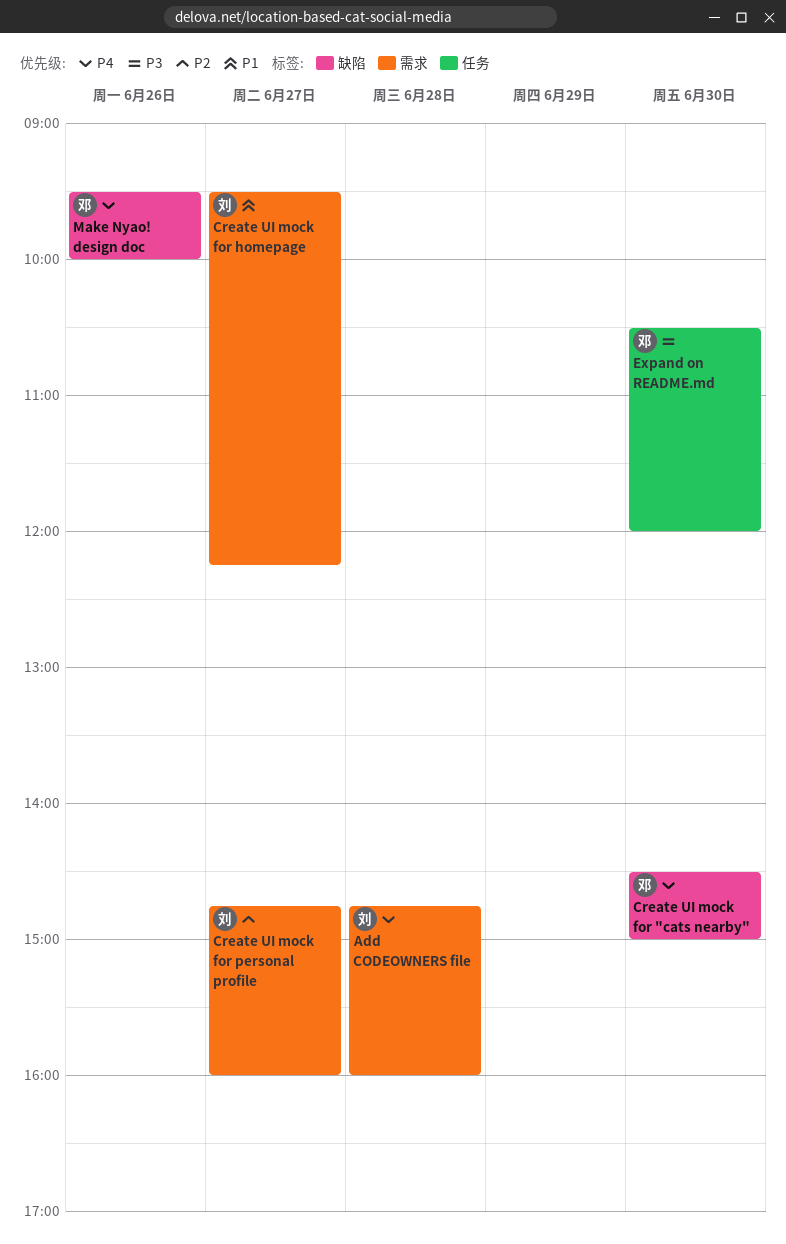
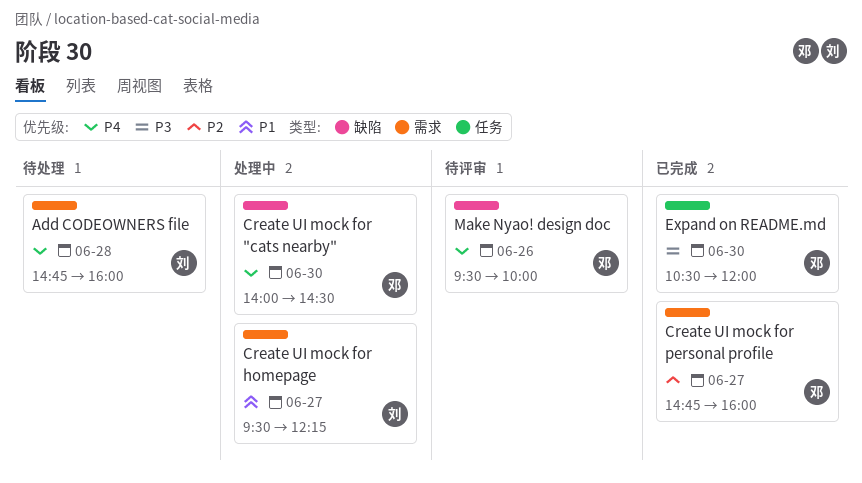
Create UI mock for "cats nearby", begins: 14:30 -> 14:00
Create UI mock for "cats nearby", ends: 15:00 -> 14:30
Create UI mock for personal profile, owner: 刘 -> 邓

